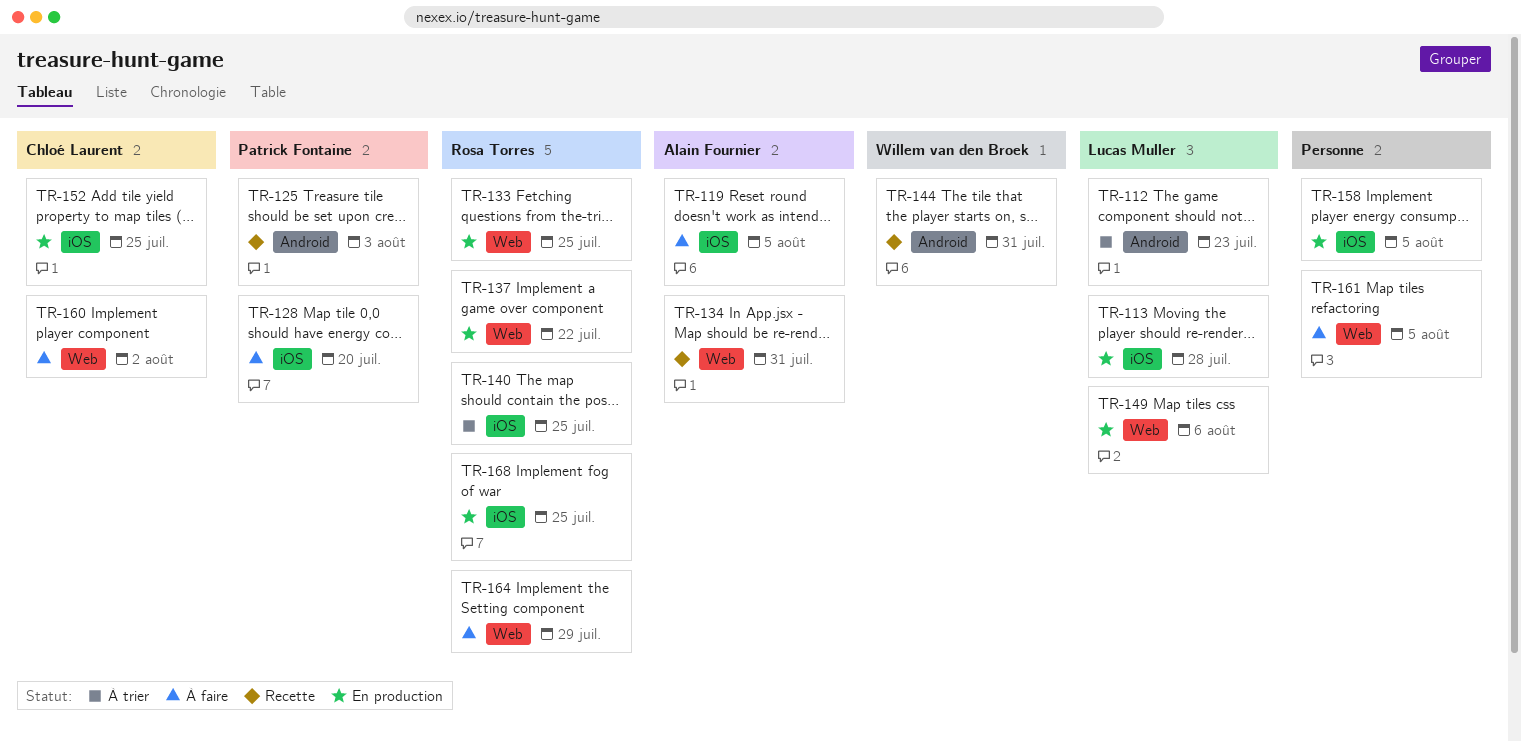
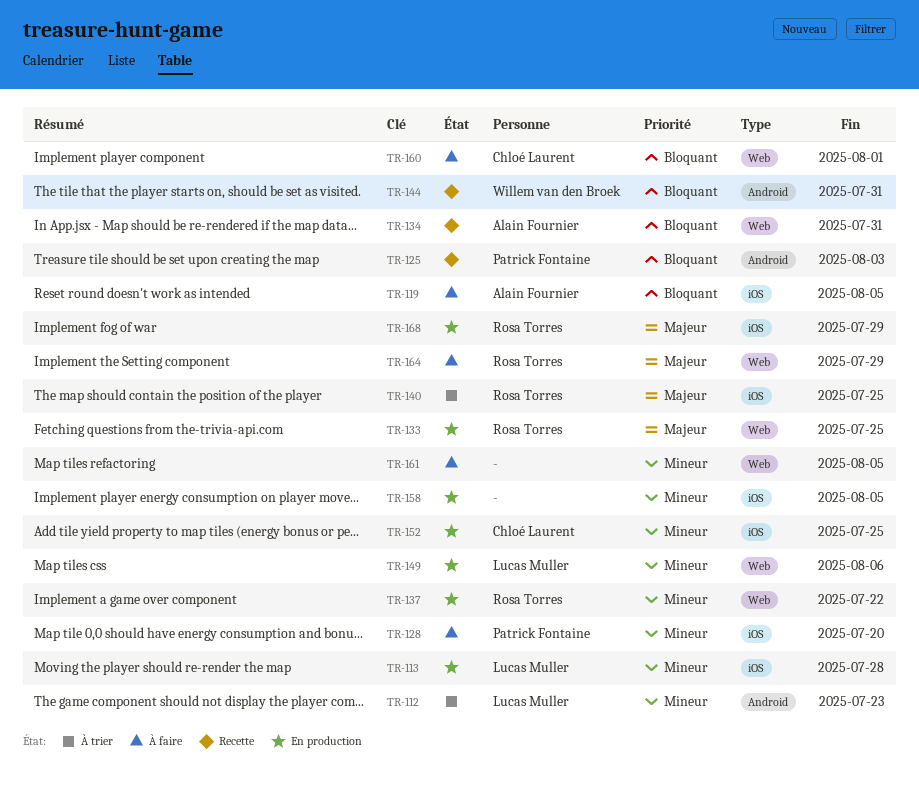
TR-160, due: Aug 2 -> Aug 1
TR-168, due: Jul 25 -> Jul 29

